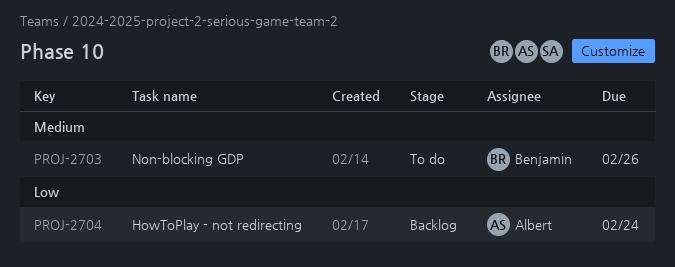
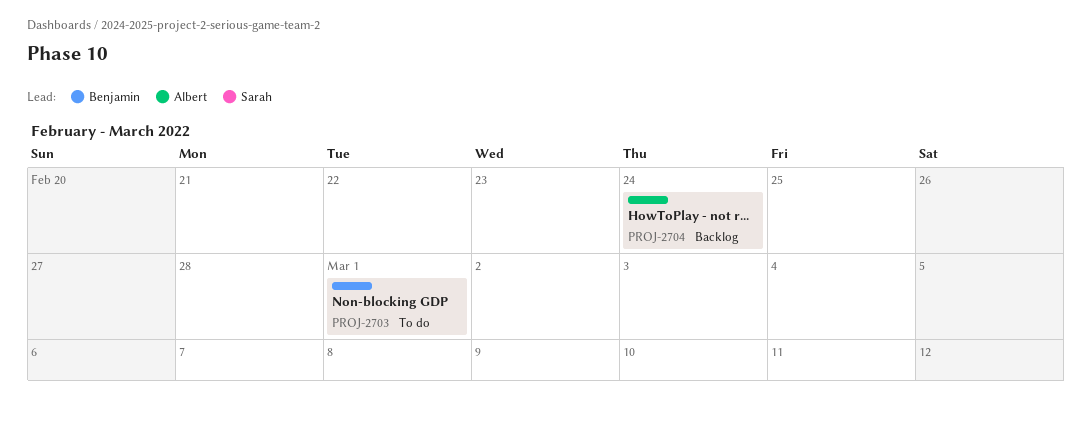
PROJ-2703, due: Feb 26 -> Mar 1

